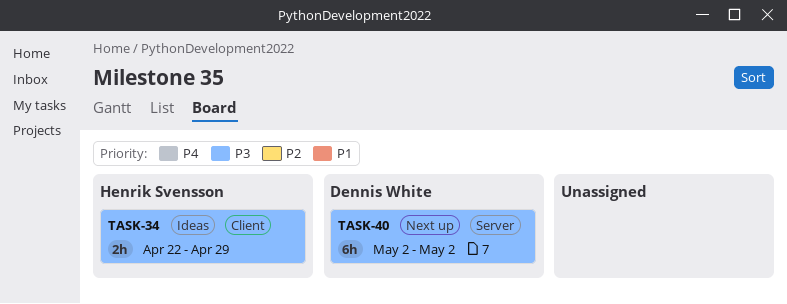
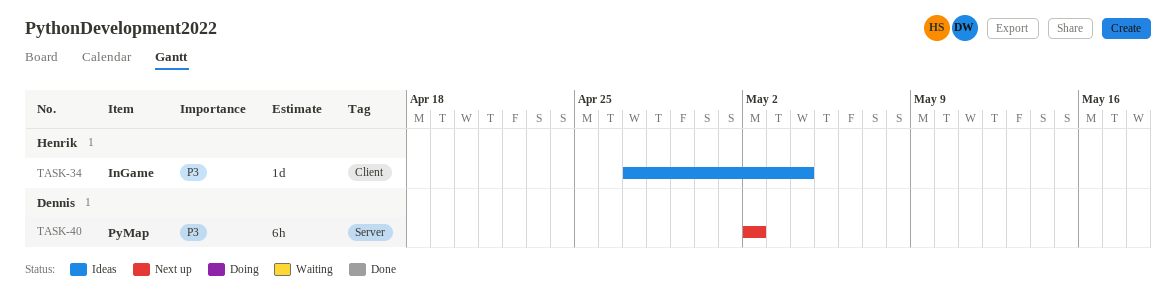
TASK-34, estimate: 2h -> 1d
TASK-34, start: Apr 22 -> Apr 27
TASK-34, due: Apr 29 -> May 4

